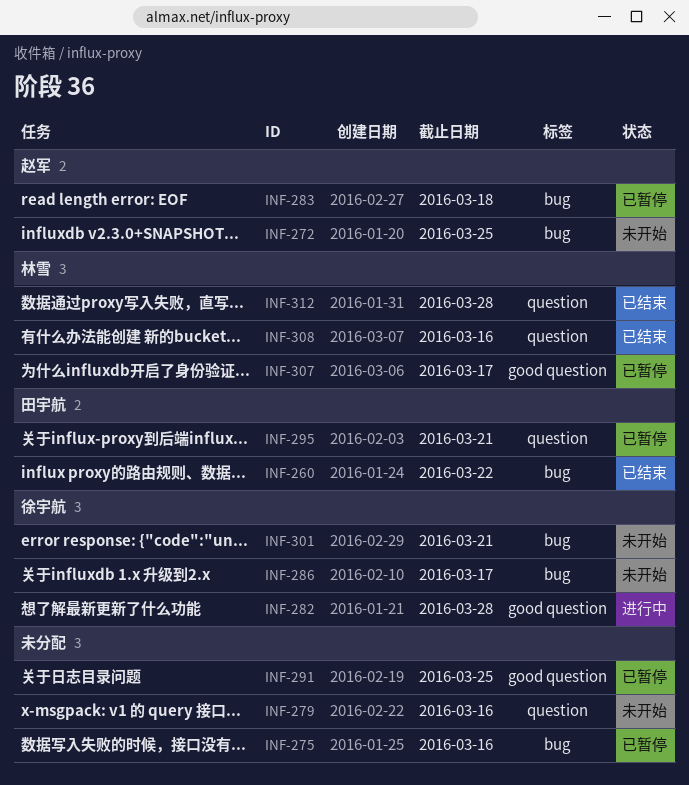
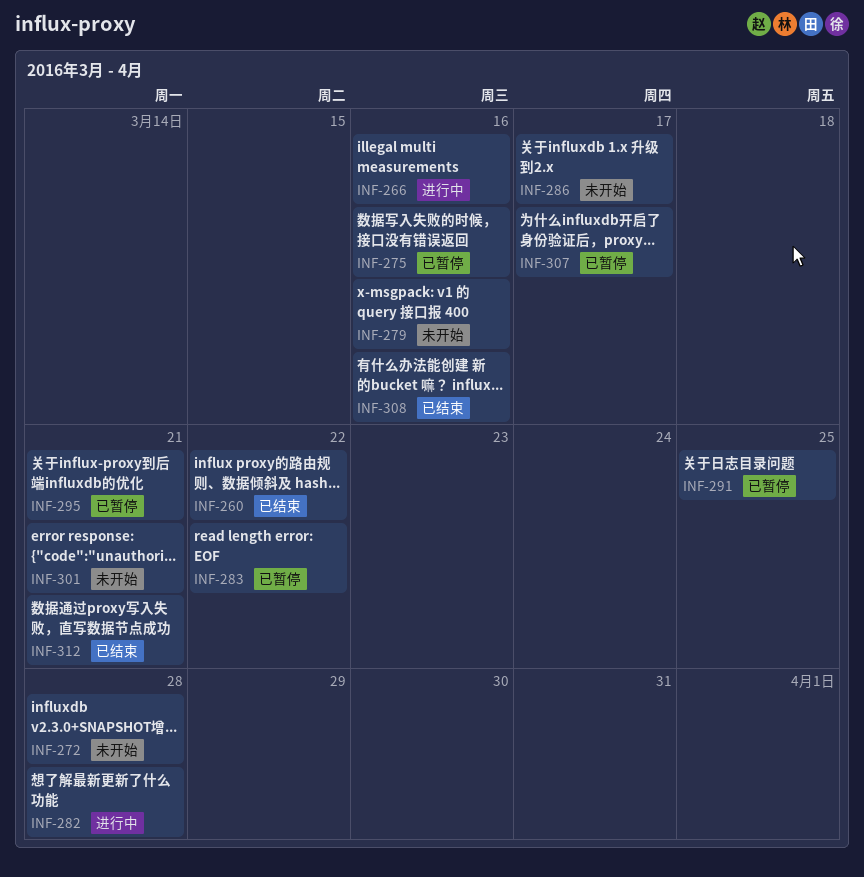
INF-266: none -> present
INF-272, due: Mar 25 -> Mar 28
INF-283, due: Mar 18 -> Mar 22
INF-312, due: Mar 28 -> Mar 21

